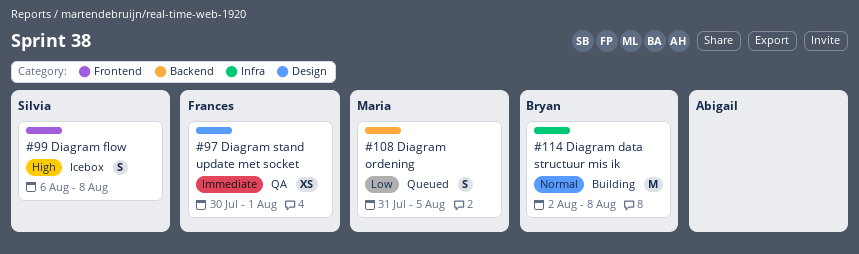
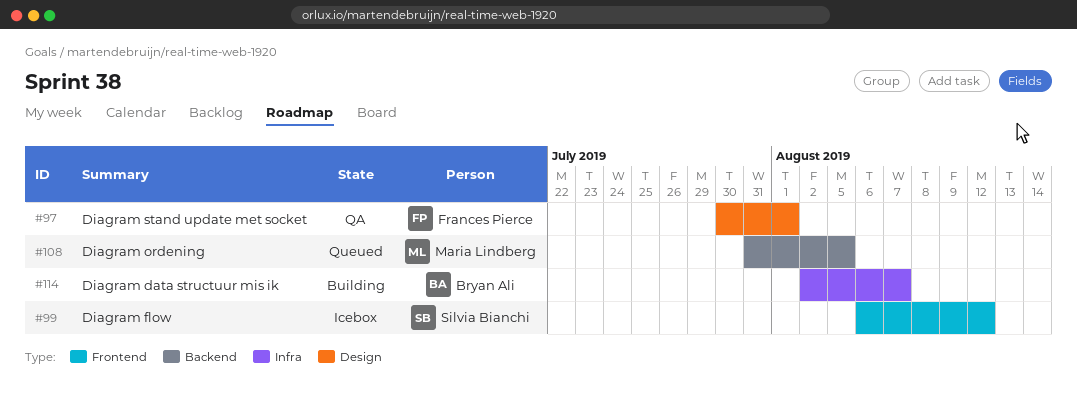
#99, due: Aug 8 -> Aug 12
#114, due: Aug 8 -> Aug 7

